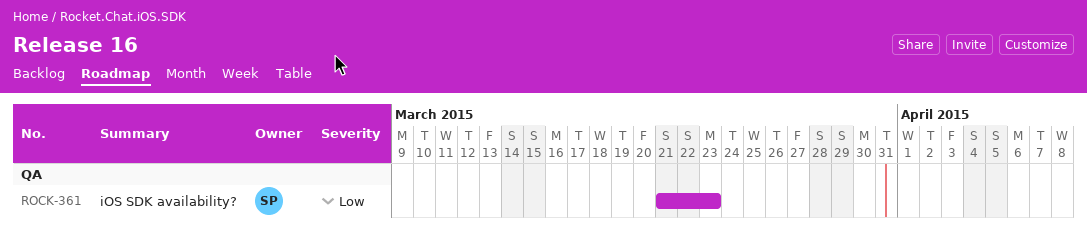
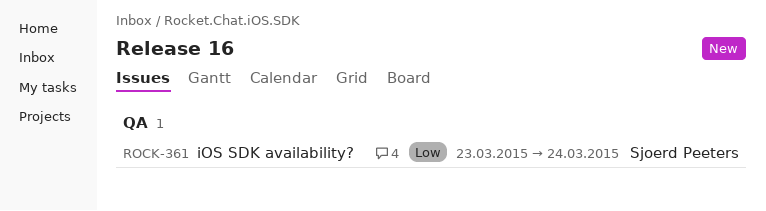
ROCK-361, start: Mar 21 -> Mar 23
ROCK-361, due: Mar 23 -> Mar 24

